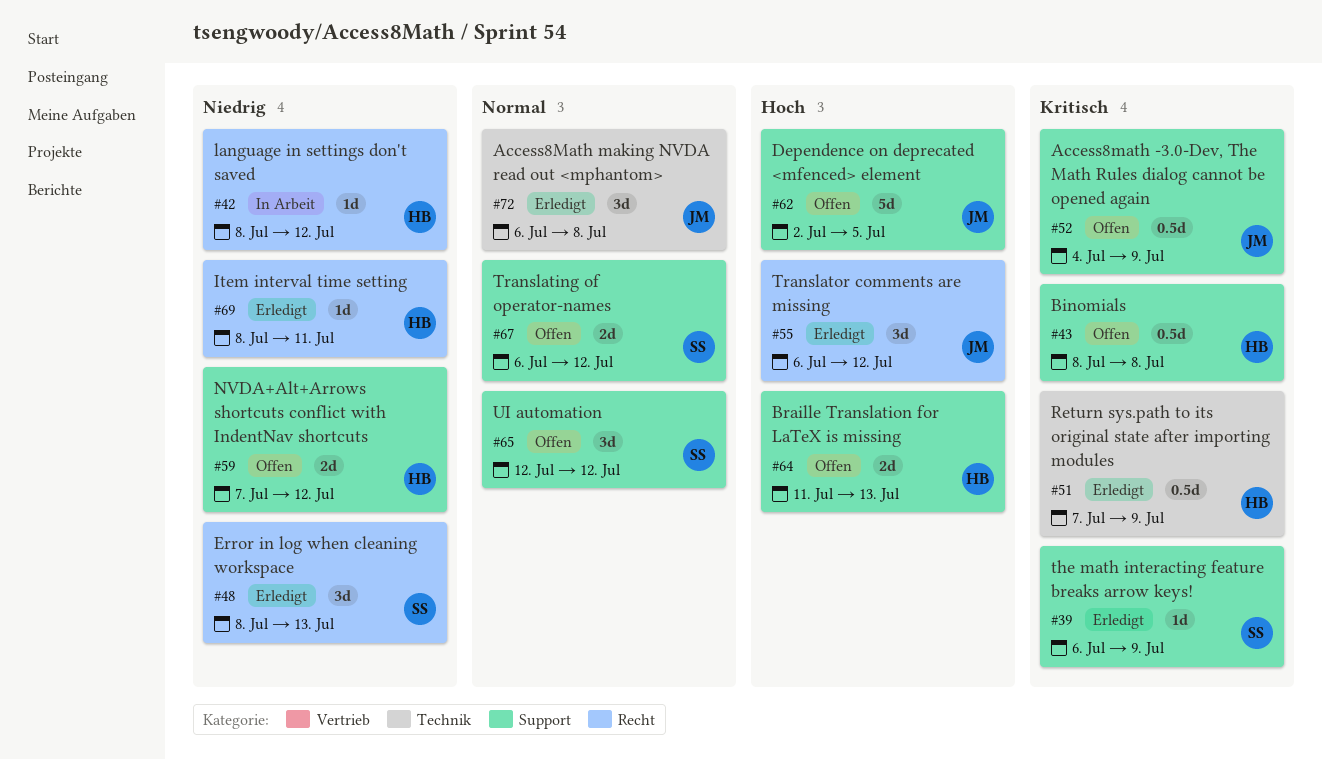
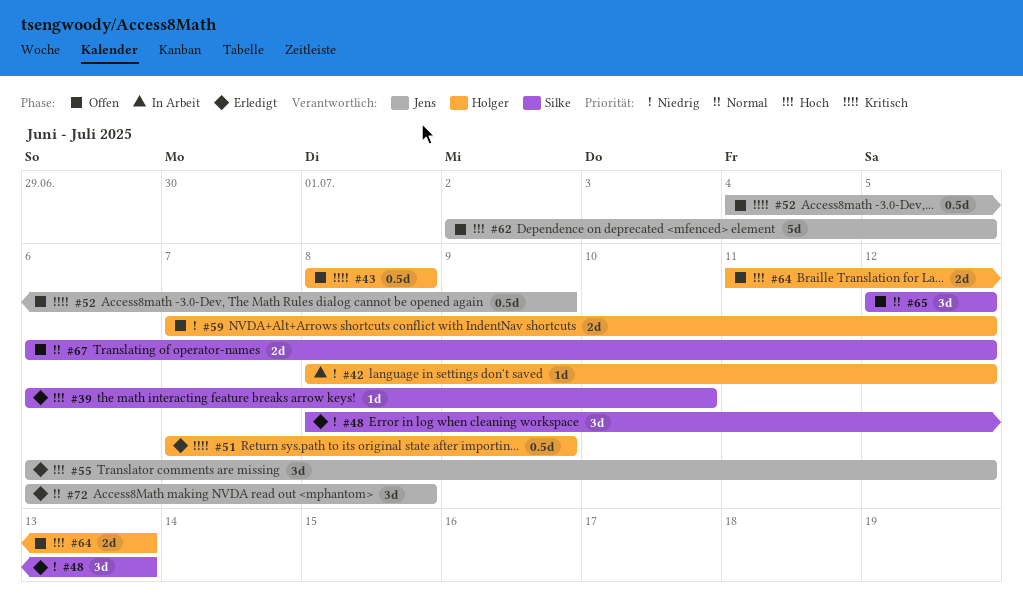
#39, priority: Kritisch -> Hoch
#39, due: Jul 9 -> Jul 10
#69: present -> none

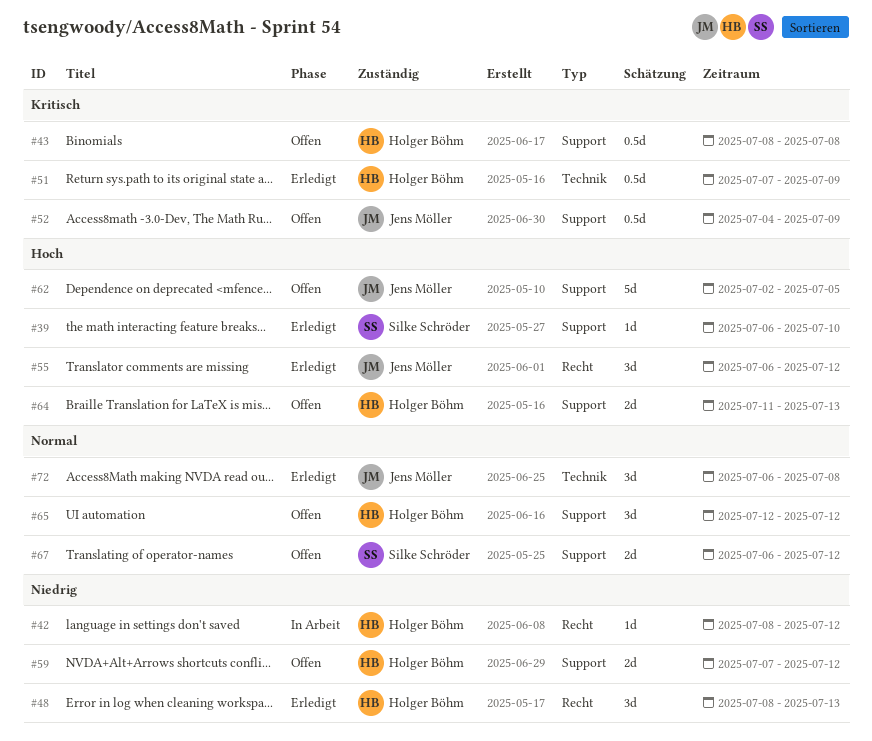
#48, owner: Silke Schröder -> Holger Böhm
#65, owner: Silke Schröder -> Holger Böhm

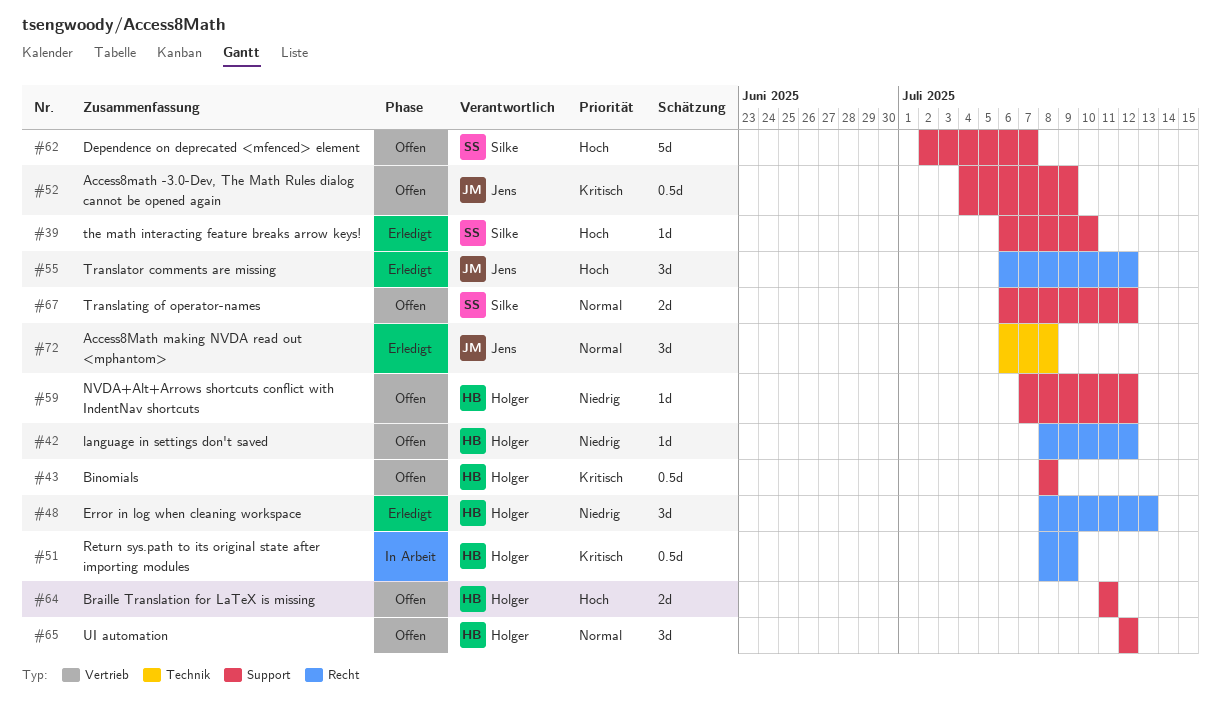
#42, status: In Arbeit -> Offen
#51, status: Erledigt -> In Arbeit
#51, label: Technik -> Recht
#51, start: Jul 7 -> Jul 8
#59, estimate: 2d -> 1d
#62, owner: Jens Möller -> Silke Schröder
#62, due: Jul 5 -> Jul 7
#64, due: Jul 13 -> Jul 11

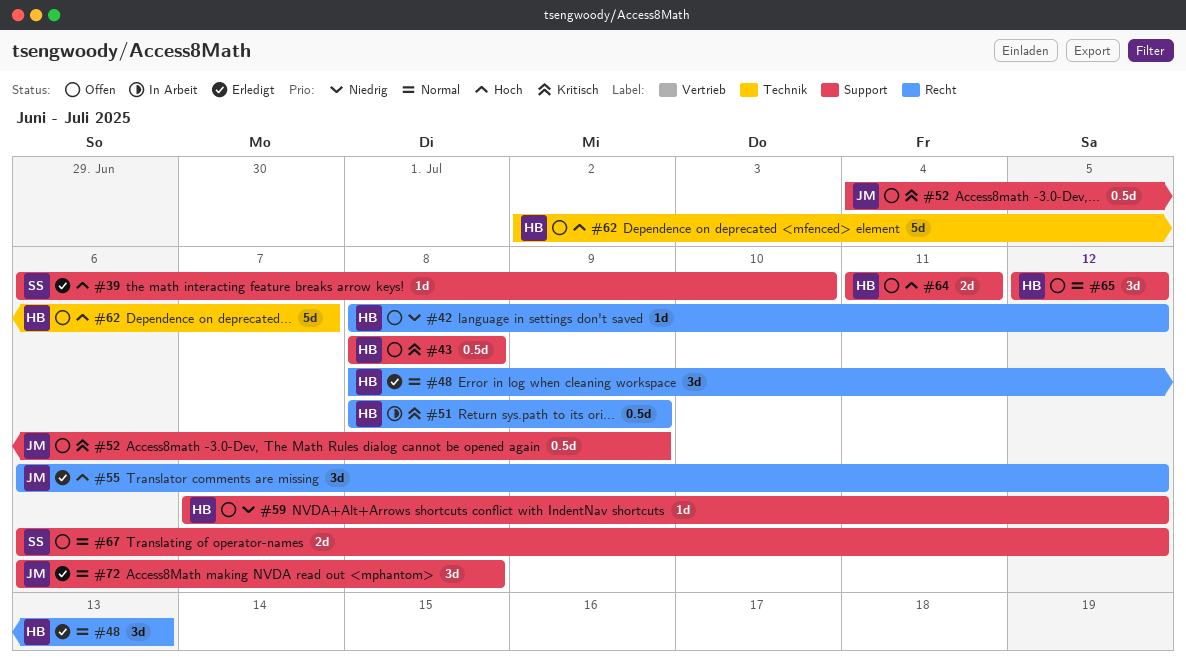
#48, priority: Niedrig -> Normal
#62, owner: Silke -> Holger
#62, label: Support -> Technik
#72, label: Technik -> Support

